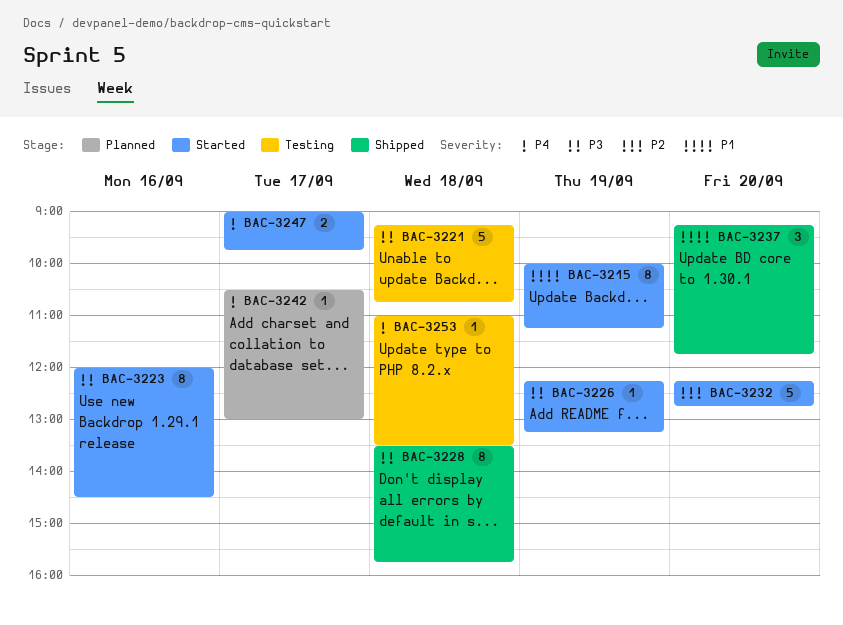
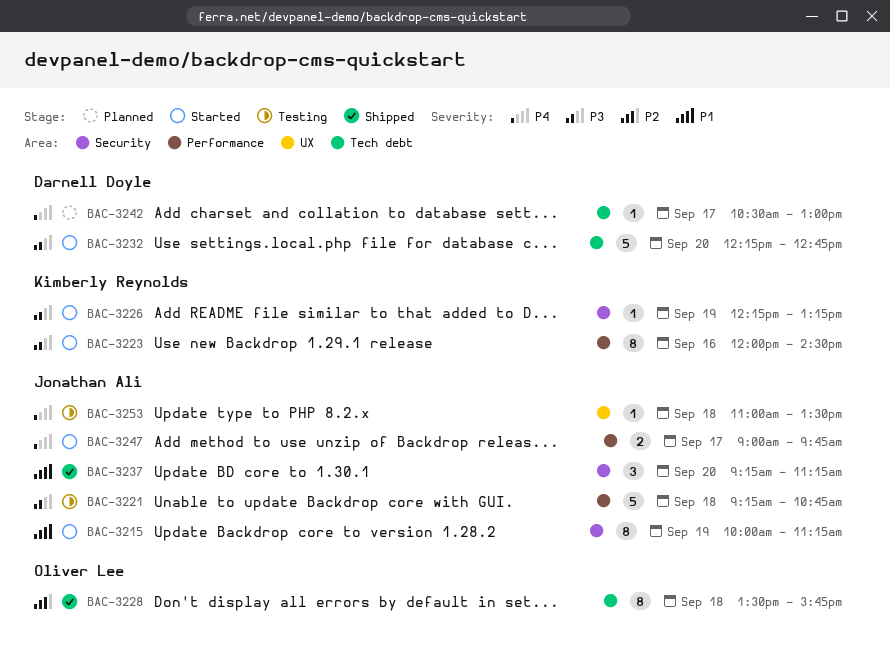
BAC-3228, priority: P3 -> P2
BAC-3232, priority: P2 -> P3
BAC-3237, ends: 11:45 -> 11:15

